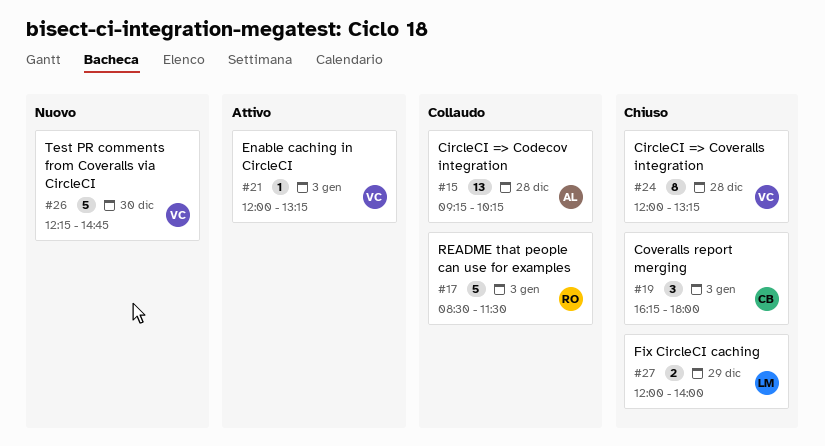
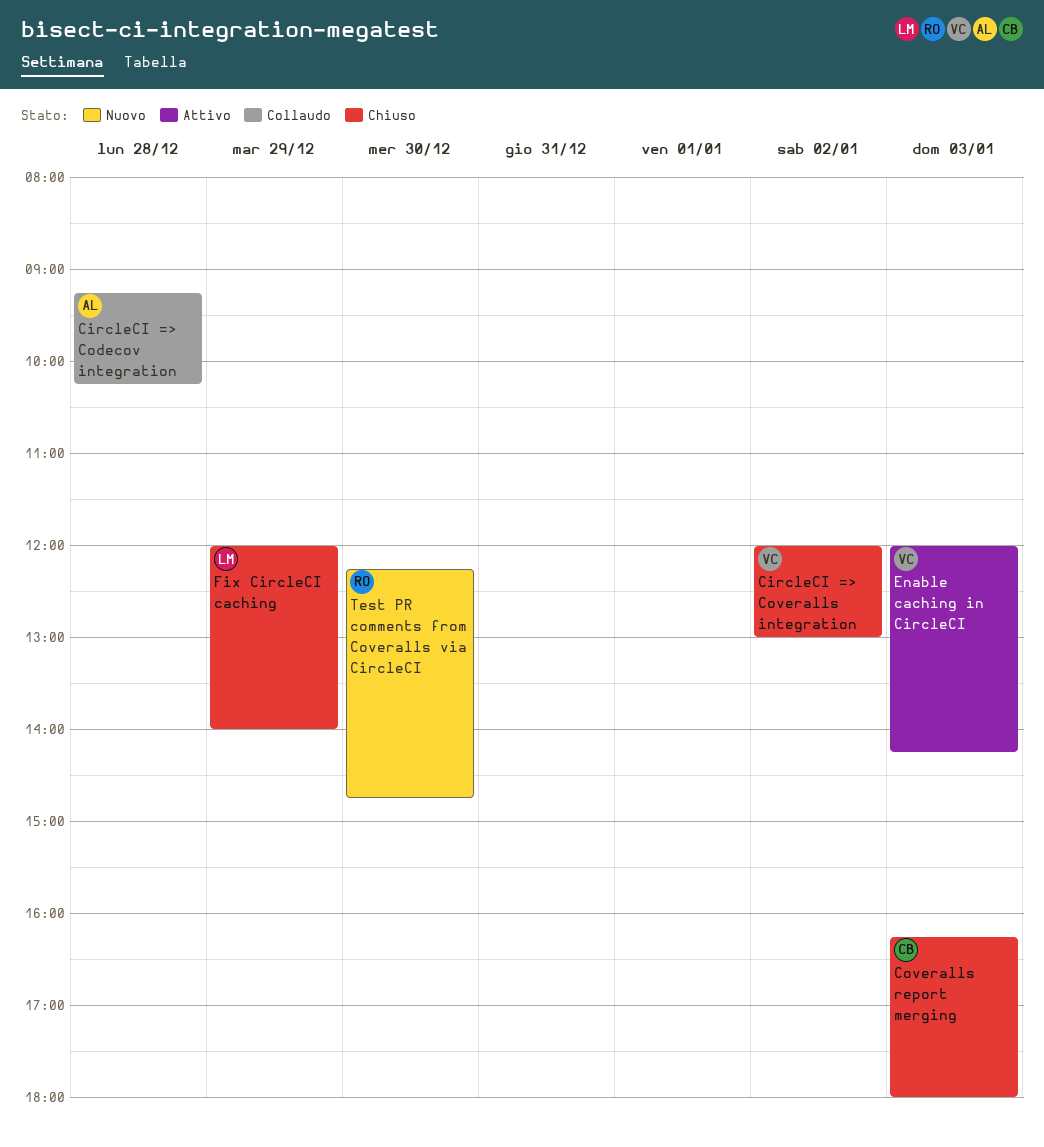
CircleCI => Coveralls integration, day: Dec 28 -> Jan 2
CircleCI => Coveralls integration, ends: 13:15 -> 13:00
Enable caching in CircleCI, ends: 13:15 -> 14:15
README that people can use for examples: present -> none
Test PR comments from Coveralls via CircleCI, owner: VC -> RO

